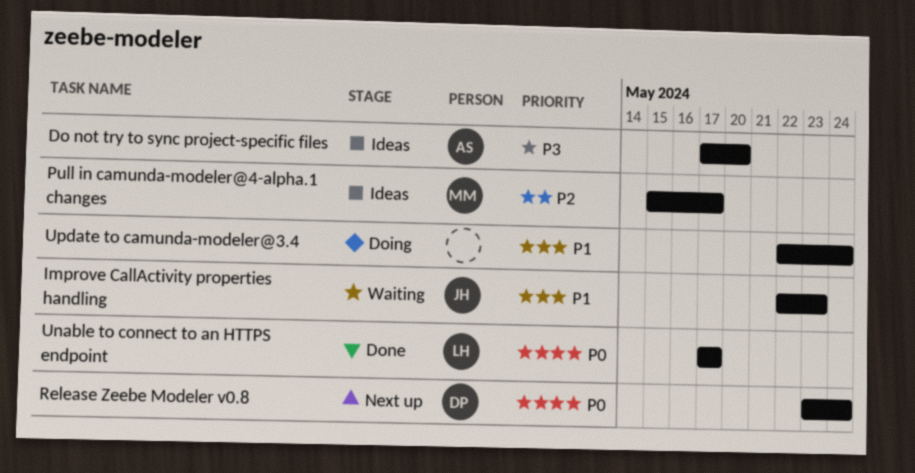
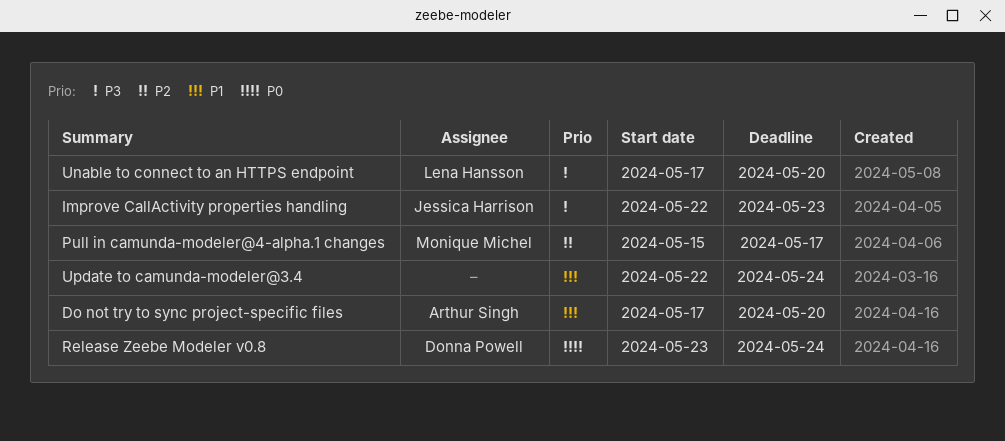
Do not try to sync project-specific files, priority: P3 -> P1
Improve CallActivity properties handling, priority: P1 -> P3
Unable to connect to an HTTPS endpoint, priority: P0 -> P3
Unable to connect to an HTTPS endpoint, due: May 17 -> May 20

